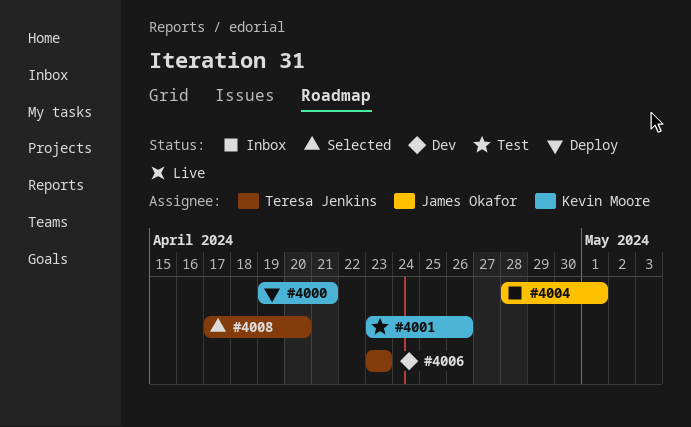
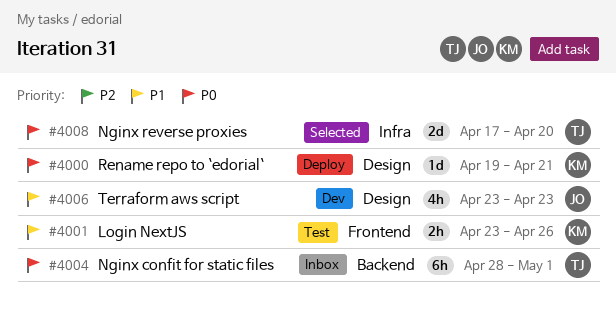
#4004, owner: James Okafor -> Teresa Jenkins
#4006, owner: Teresa Jenkins -> James Okafor

